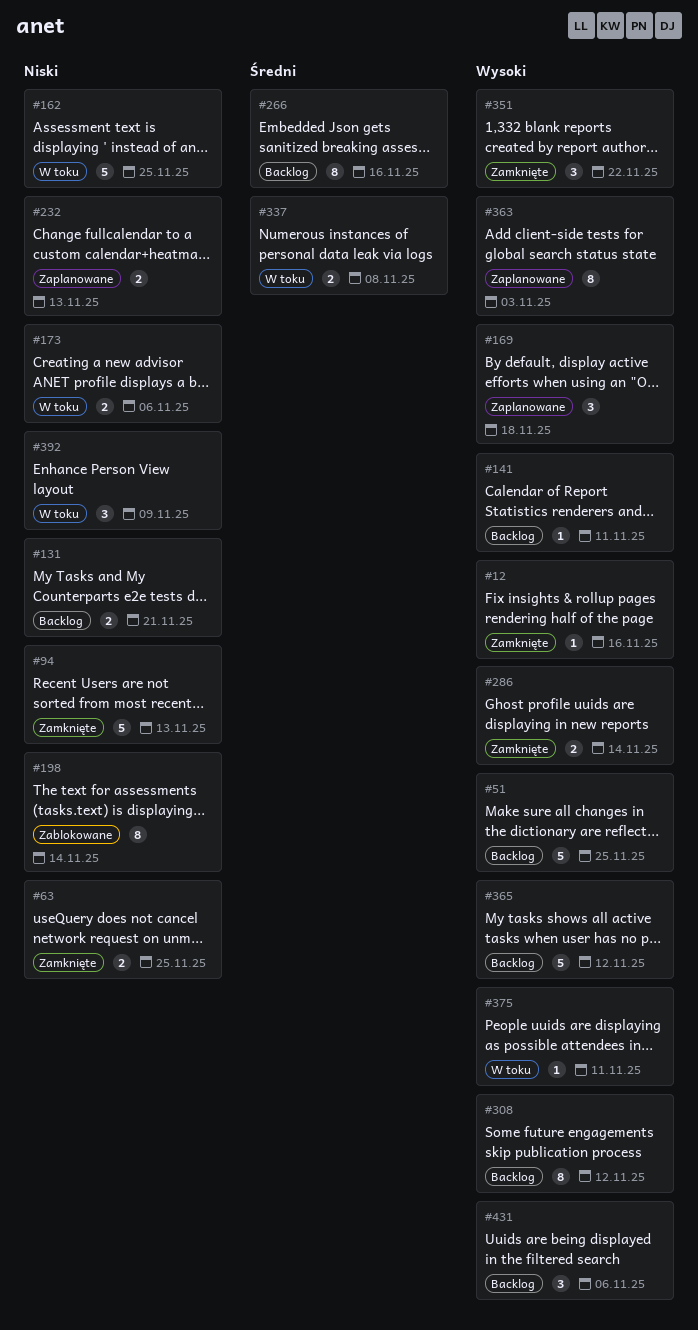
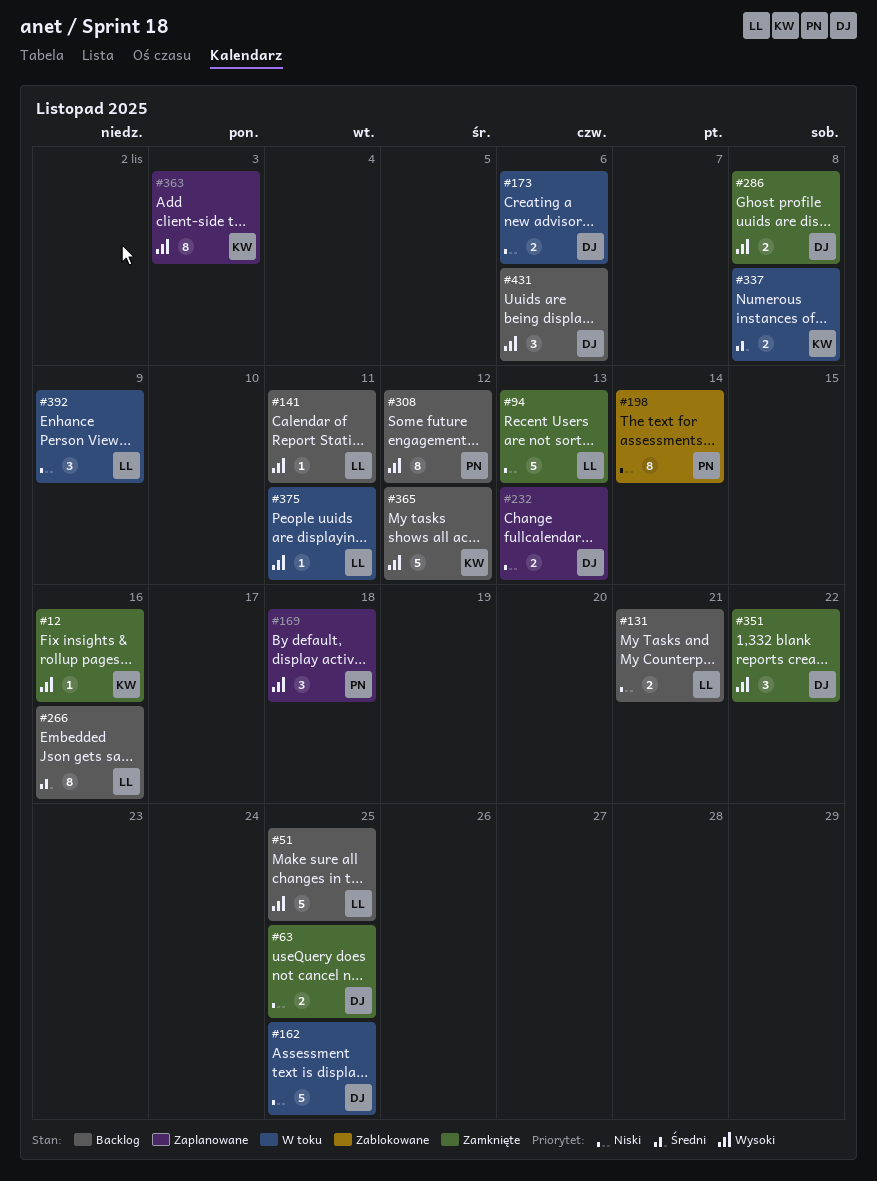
#286, due: Nov 14 -> Nov 8

